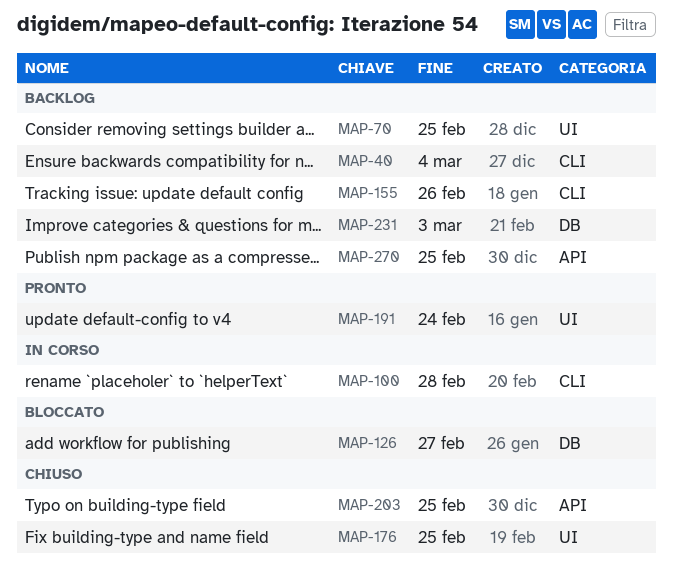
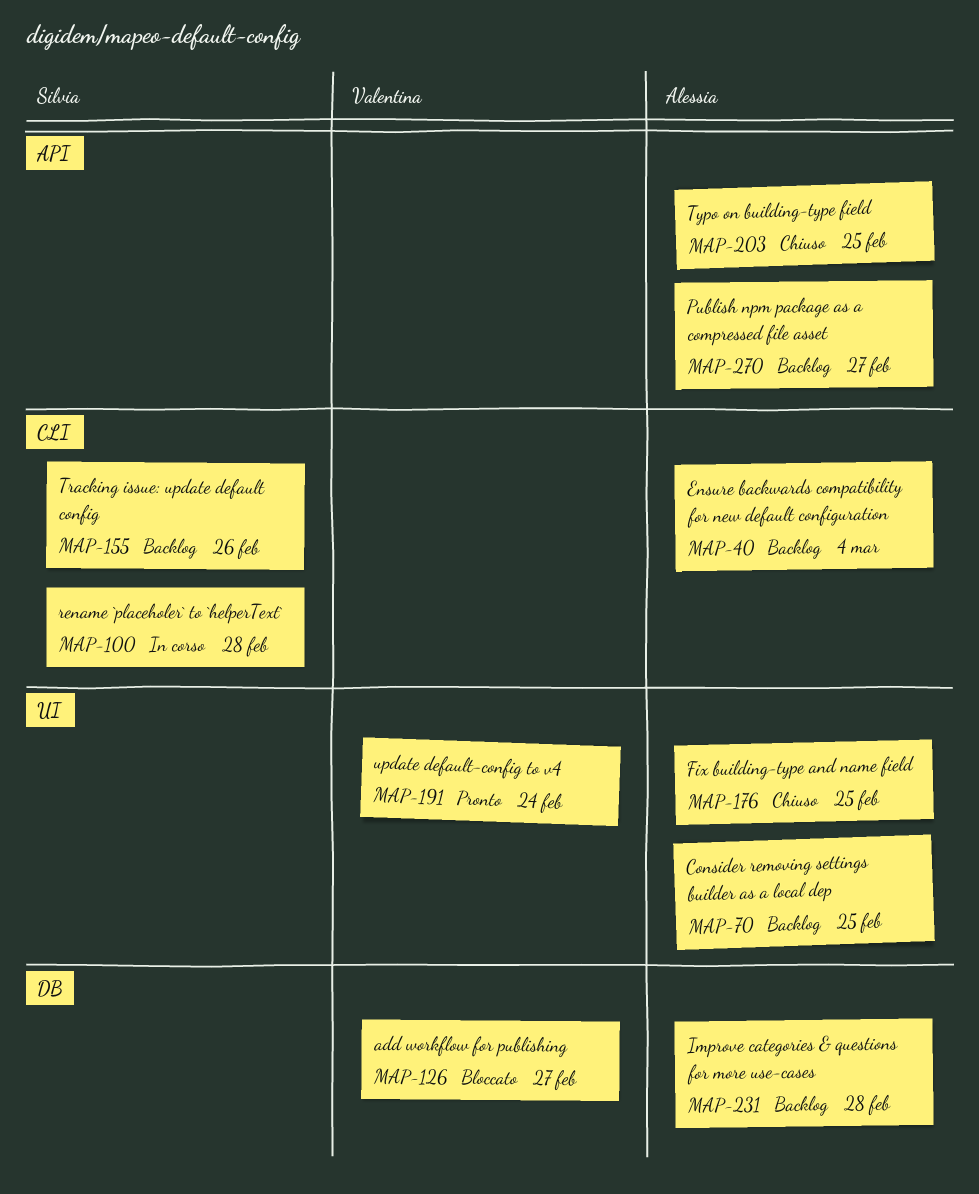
MAP-231, due: Mar 3 -> Feb 28
MAP-270, due: Feb 25 -> Feb 27

